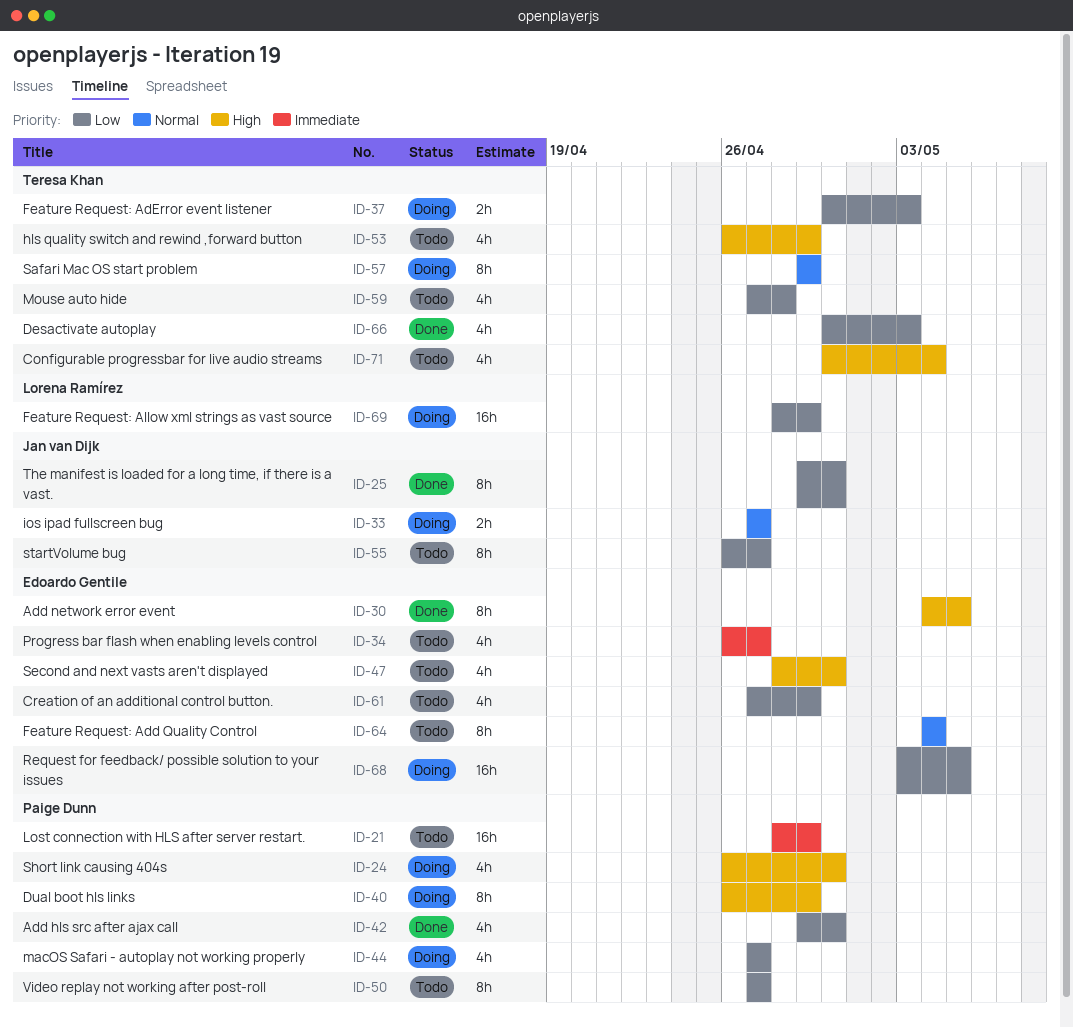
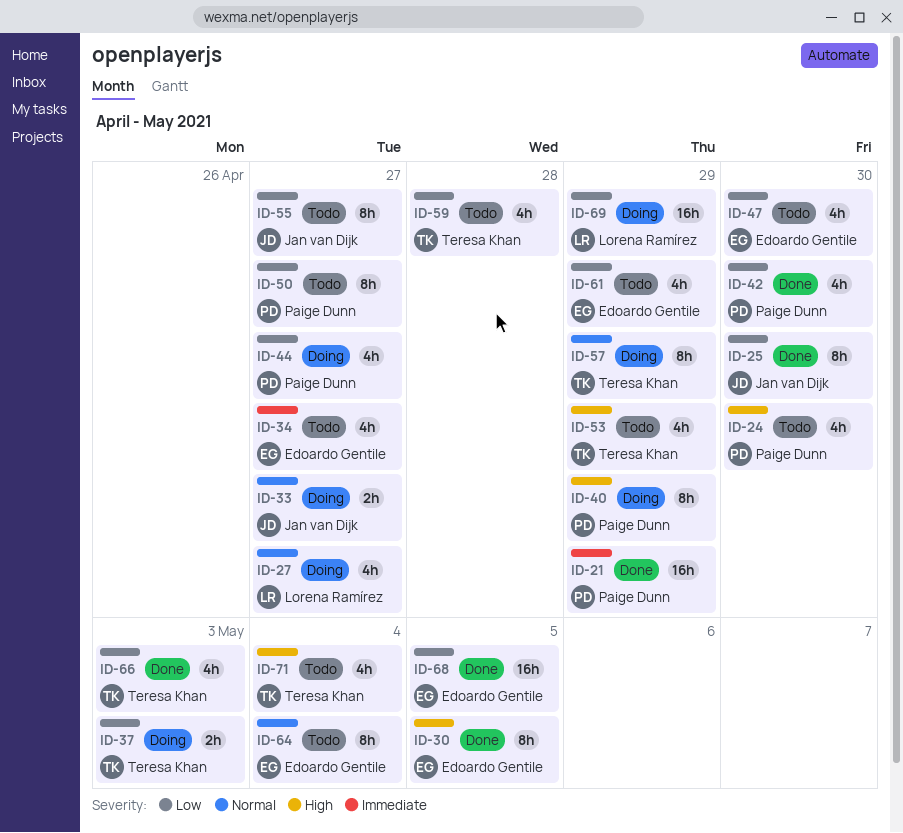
ID-21, status: Todo -> Done
ID-24, status: Doing -> Todo
ID-27: none -> present
ID-47, priority: High -> Low
ID-68, status: Doing -> Done

